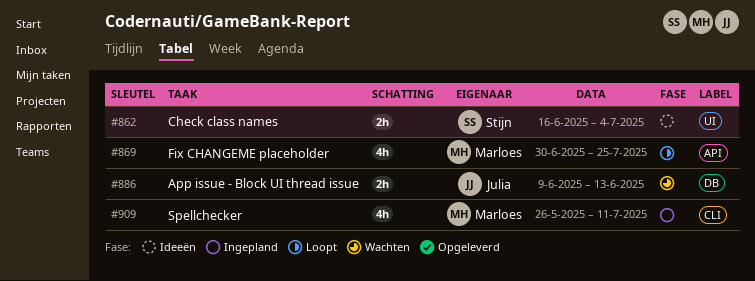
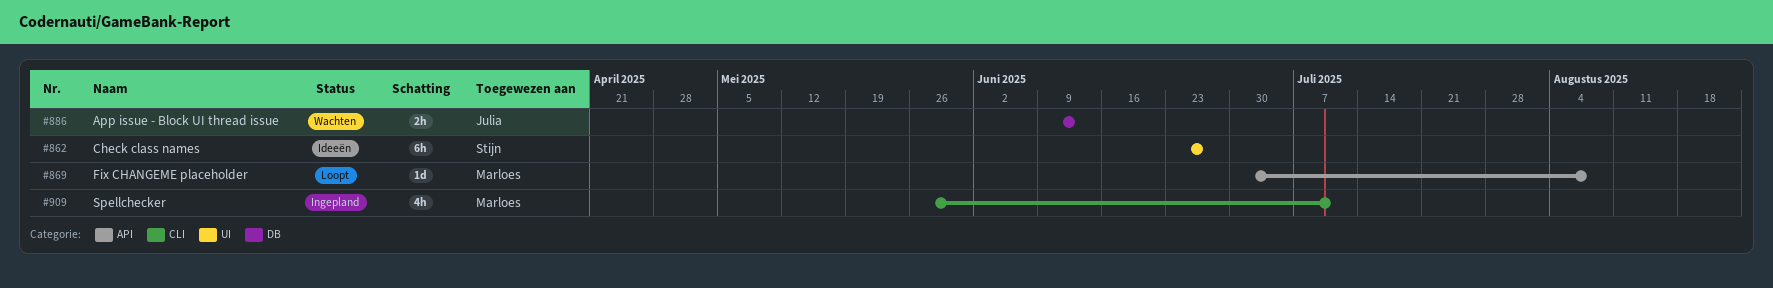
#862, estimate: 2h -> 6h
#862, start: Jun 16 -> Jun 23
#862, due: Jul 4 -> Jun 27
#869, estimate: 4h -> 1d
#869, due: Jul 25 -> Aug 8

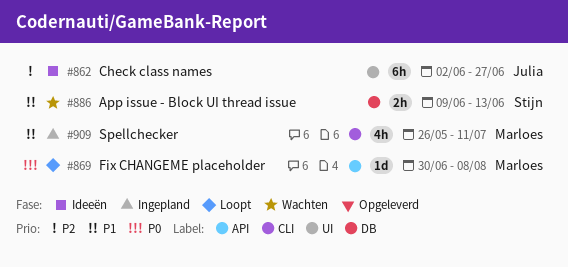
#862, owner: Stijn -> Julia
#862, start: Jun 23 -> Jun 2
#886, owner: Julia -> Stijn

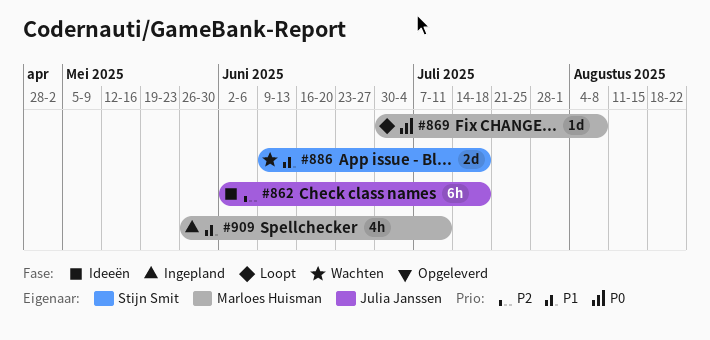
#862, due: Jun 27 -> Jul 18
#886, estimate: 2h -> 2d
#886, due: Jun 13 -> Jul 18

